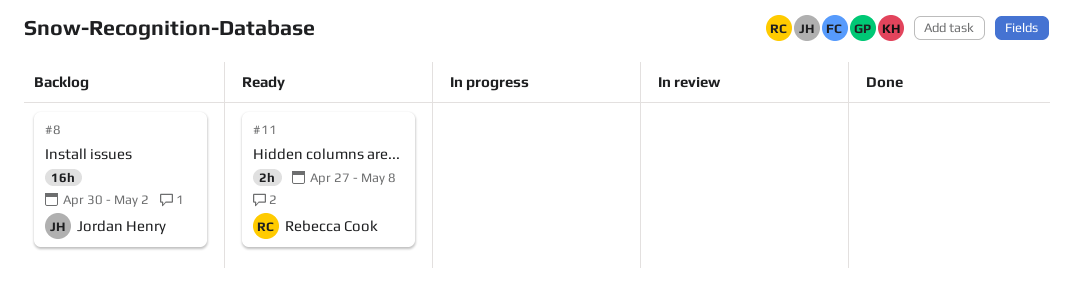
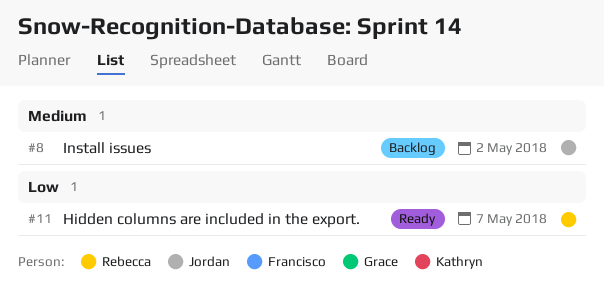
#11, due: May 8 -> May 7

